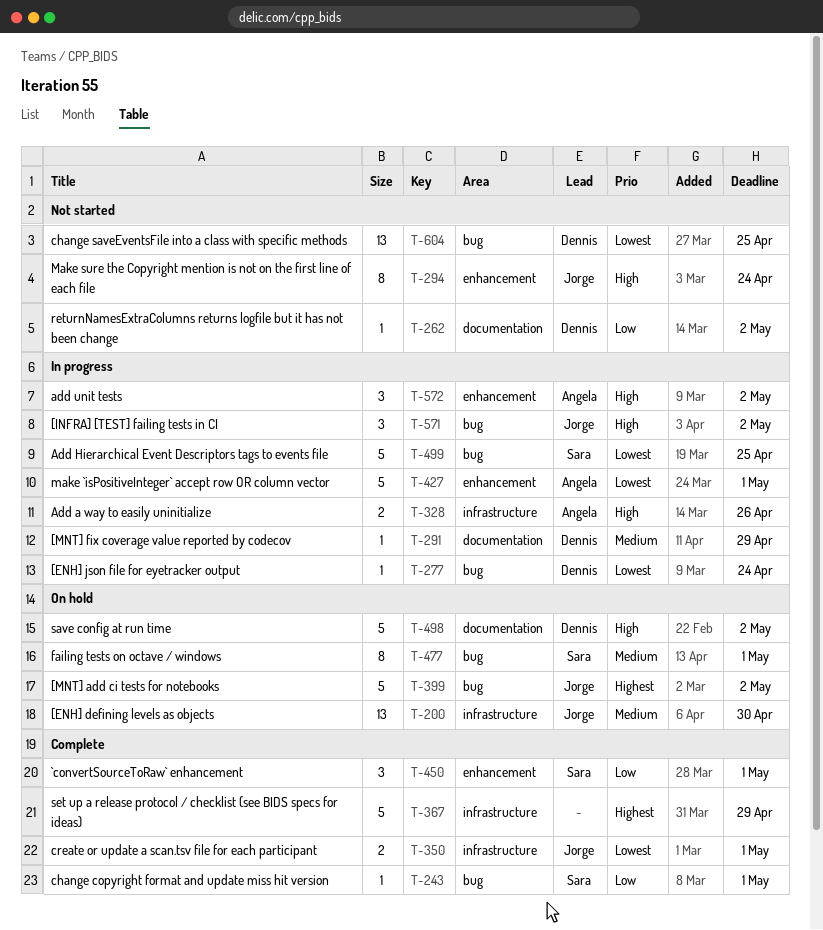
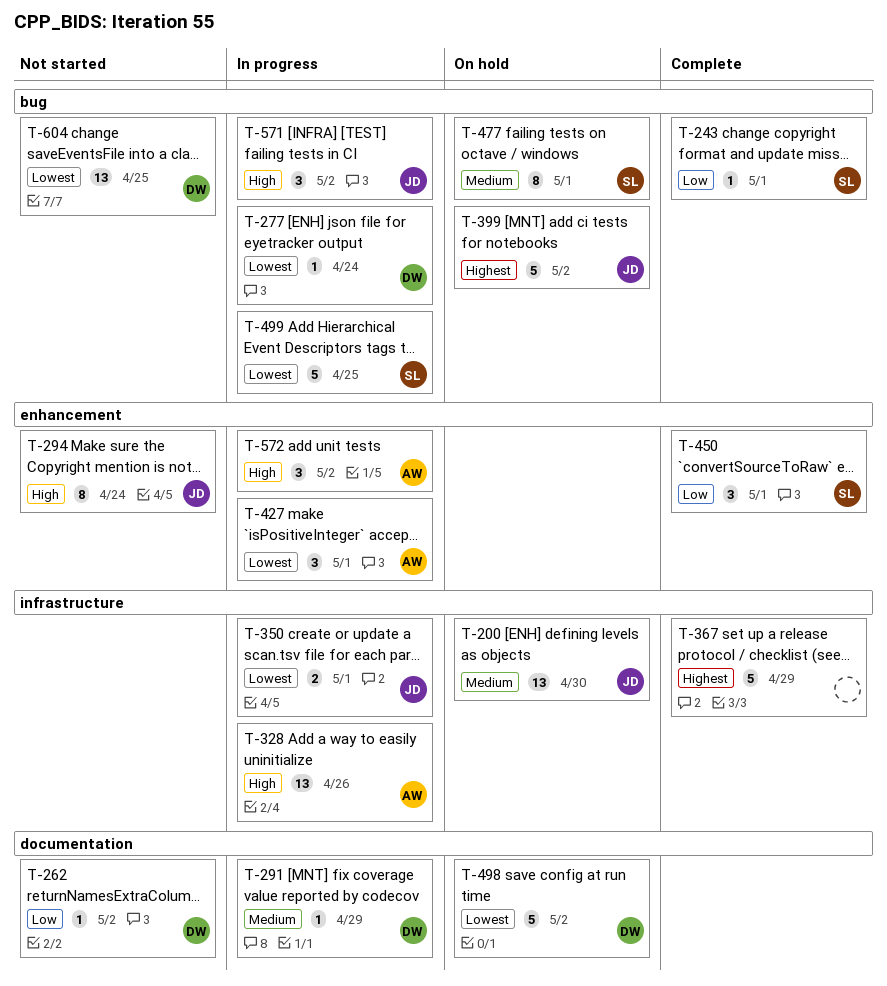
T-328, estimate: 2 -> 13
T-350, status: Complete -> In progress
T-427, estimate: 5 -> 3
T-498, priority: High -> Lowest

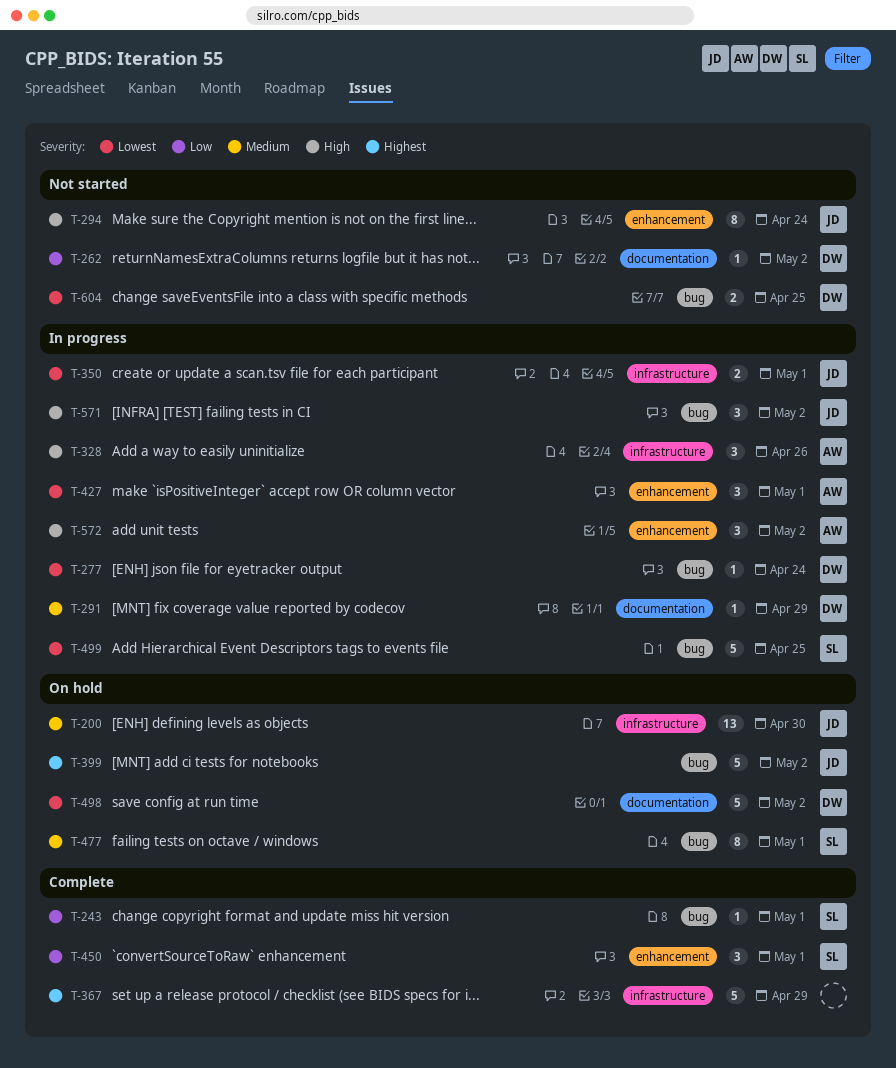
T-328, estimate: 13 -> 3
T-604, estimate: 13 -> 2

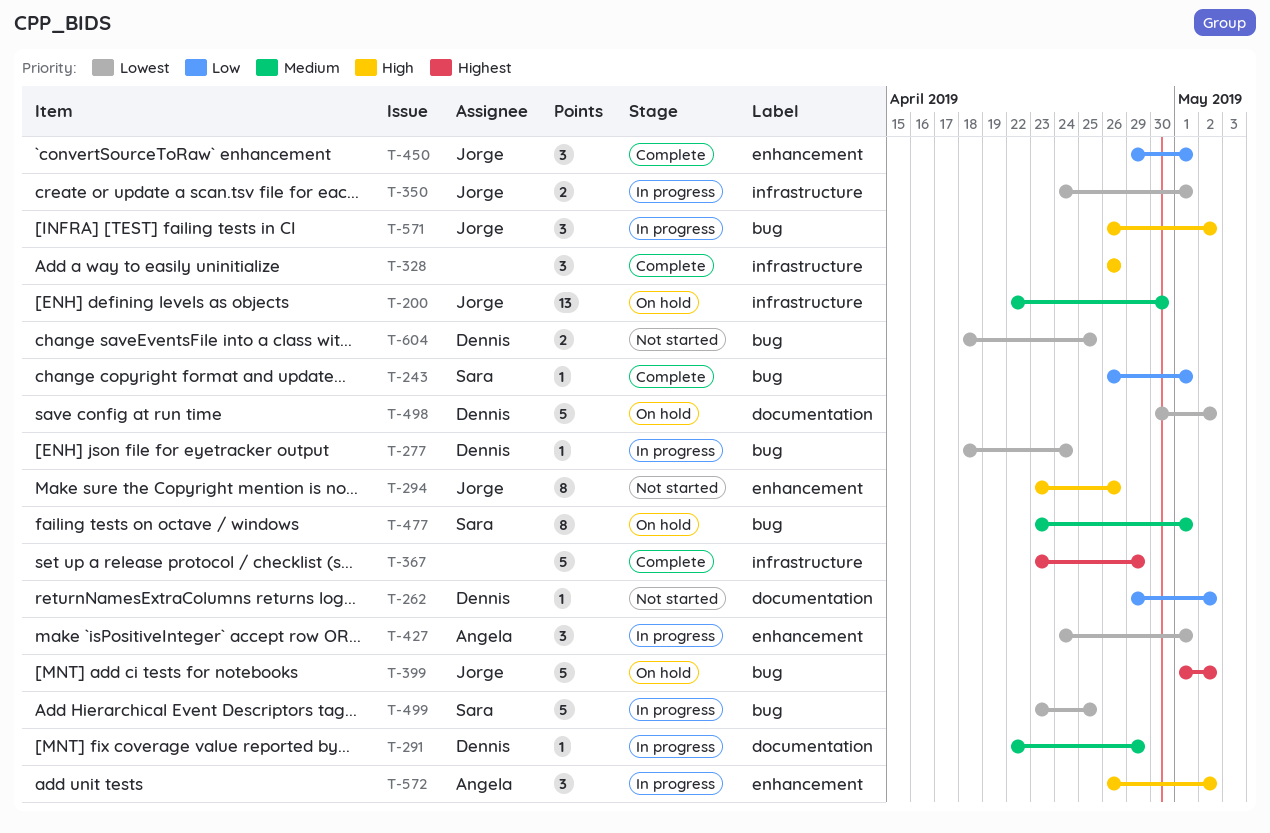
T-294, due: Apr 24 -> Apr 26
T-328, status: In progress -> Complete
T-328, owner: Angela -> none
T-450, owner: Sara -> Jorge

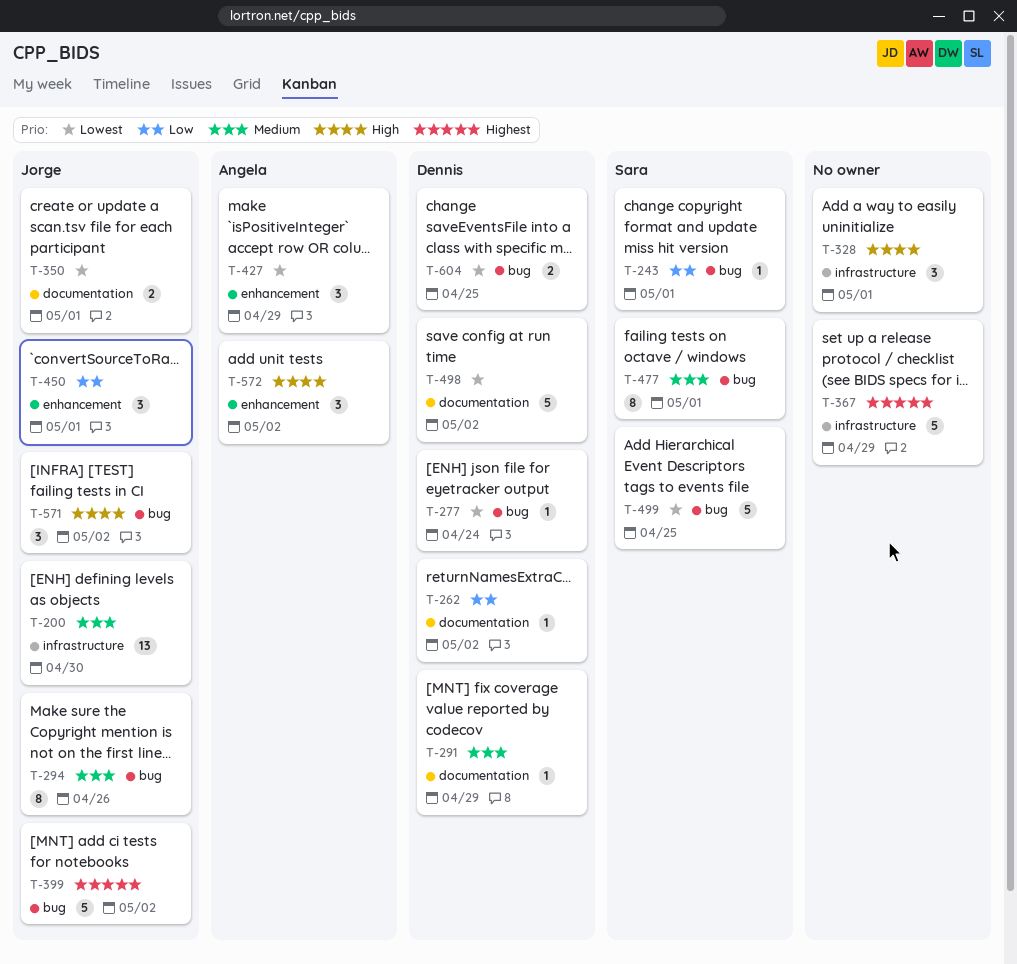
T-294, priority: High -> Medium
T-294, label: enhancement -> bug
T-328, due: Apr 26 -> May 1
T-350, label: infrastructure -> documentation
T-427, due: May 1 -> Apr 29

